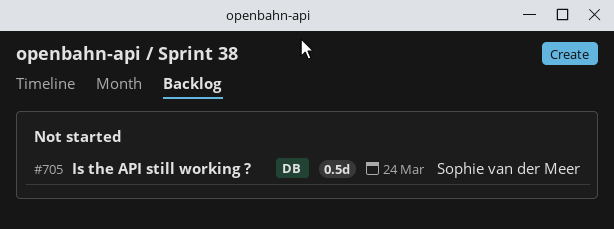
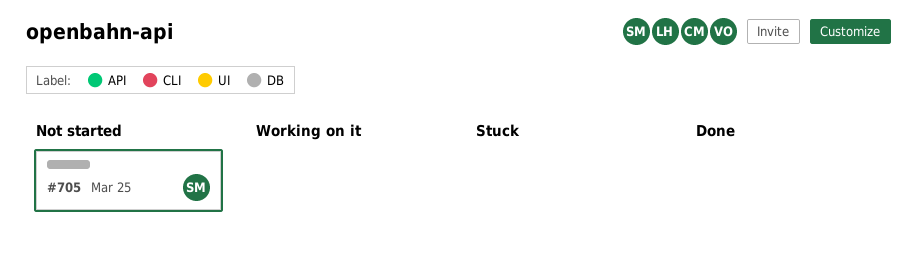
#705, day: Mar 24 -> Mar 25

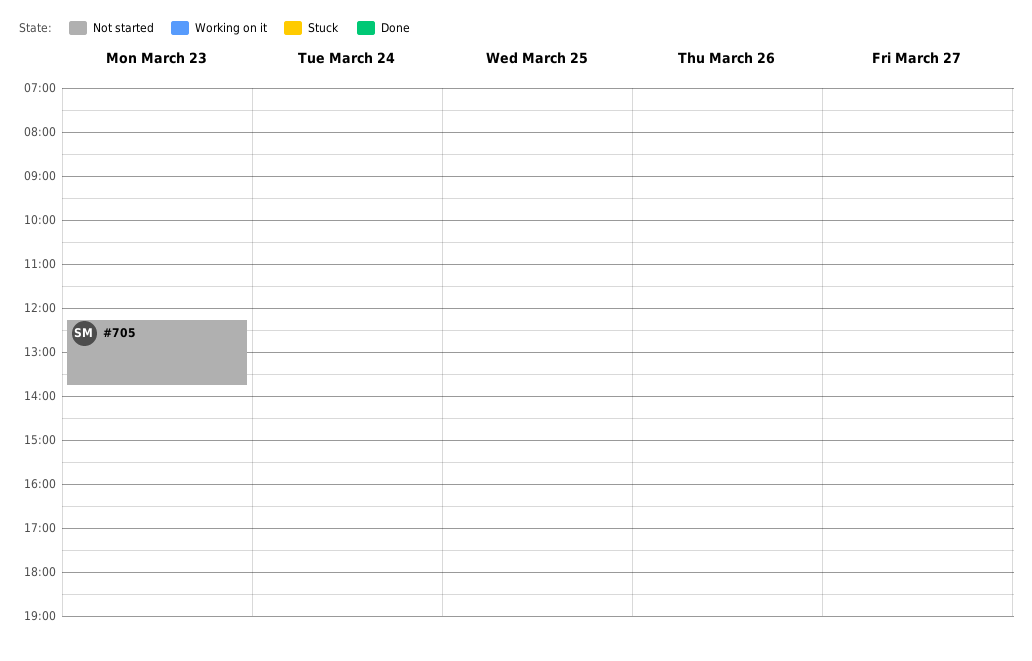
#705, day: Mar 25 -> Mar 23

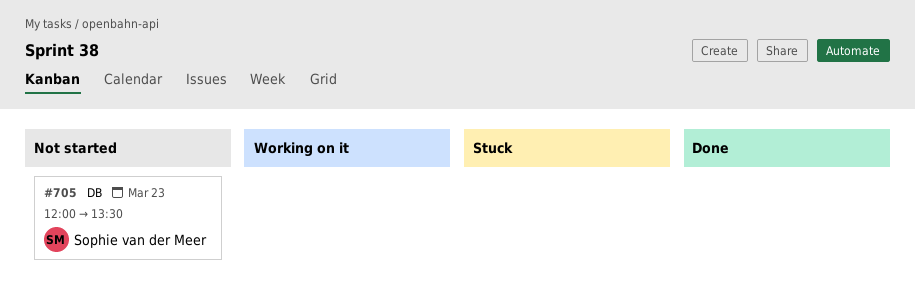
#705, begins: 12:15 -> 12:00
#705, ends: 13:45 -> 13:30

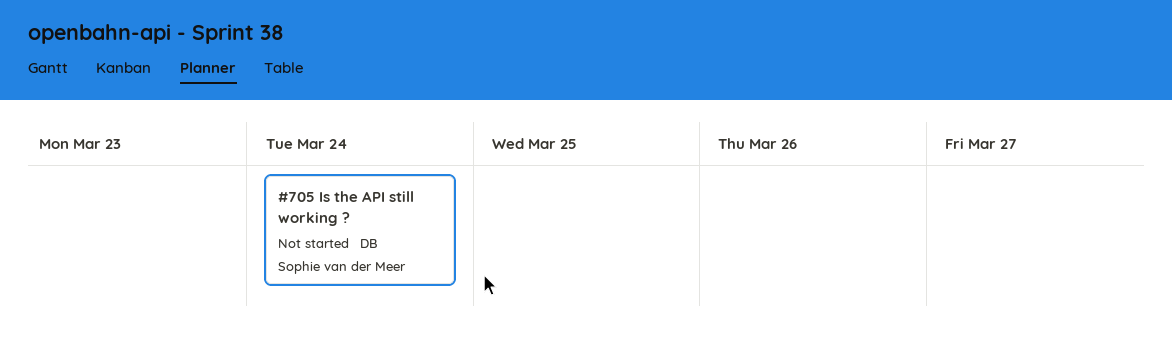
#705, day: Mar 23 -> Mar 24

